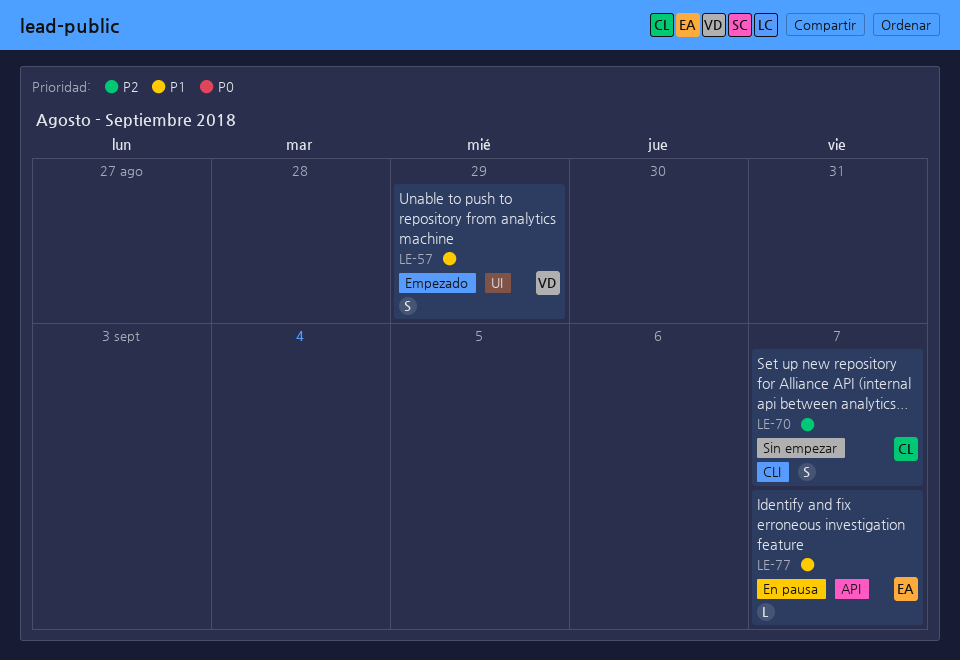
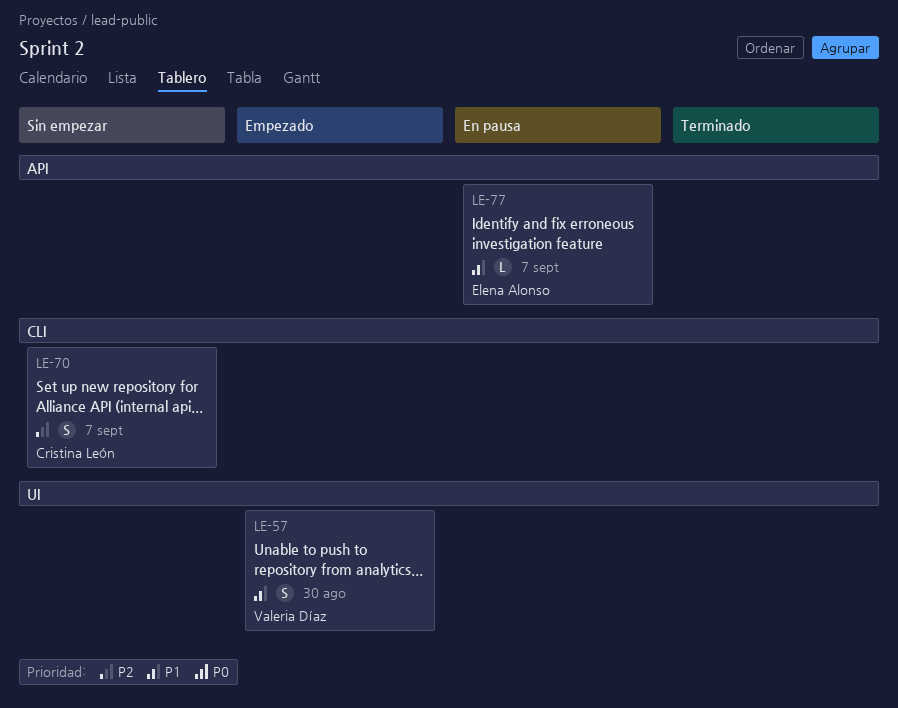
LE-57, due: Aug 29 -> Aug 30

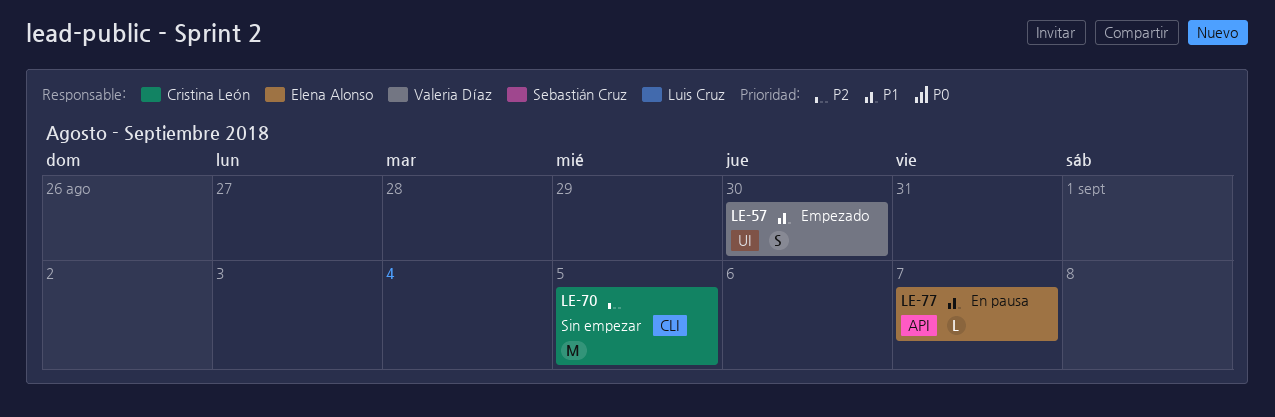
LE-70, estimate: S -> M
LE-70, due: Sep 7 -> Sep 5

